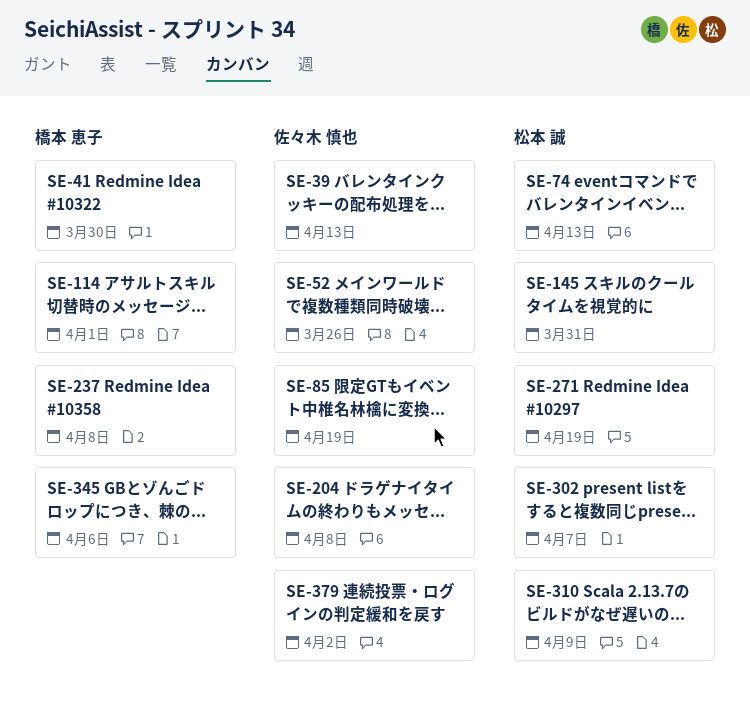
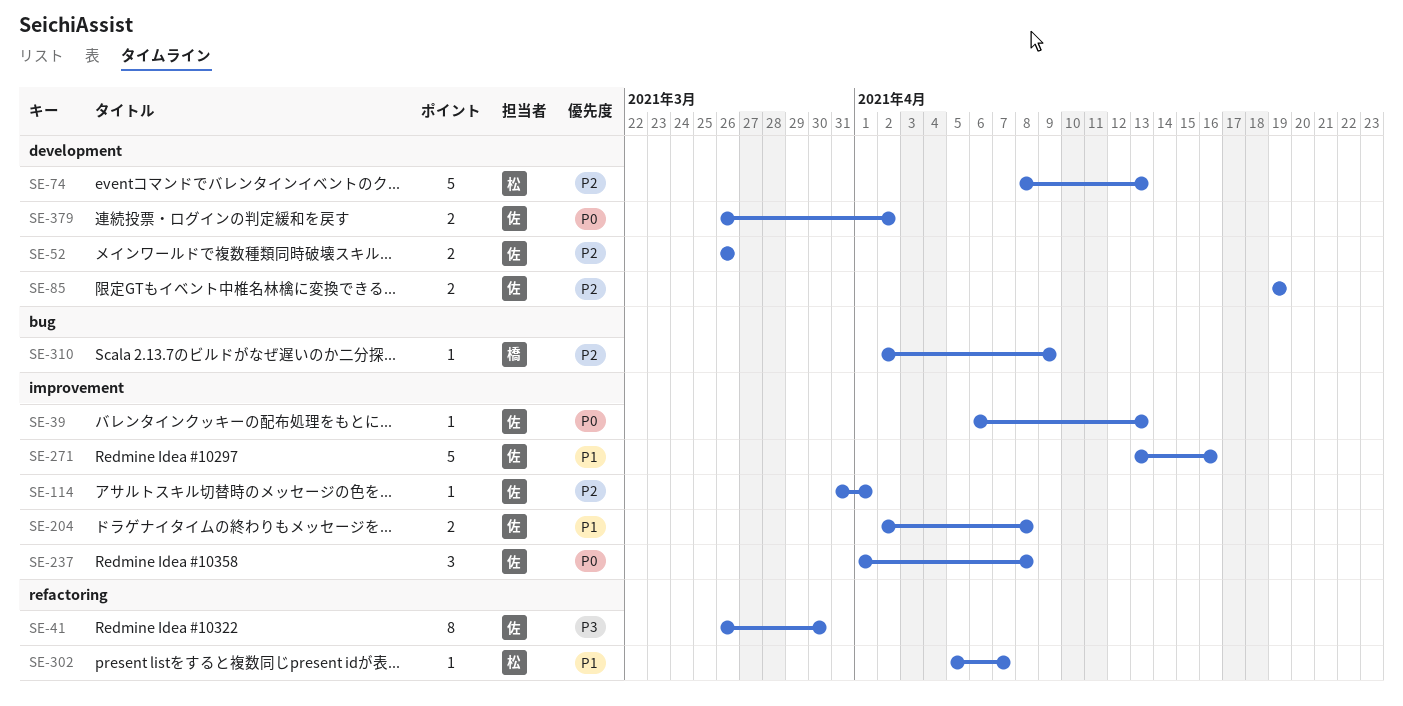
SE-41, owner: 橋本 恵子 -> 佐々木 慎也
SE-114, owner: 橋本 恵子 -> 佐々木 慎也
SE-145: present -> none
SE-237, owner: 橋本 恵子 -> 佐々木 慎也
SE-271, owner: 松本 誠 -> 佐々木 慎也
SE-271, due: Apr 19 -> Apr 16
SE-310, owner: 松本 誠 -> 橋本 恵子
SE-345: present -> none

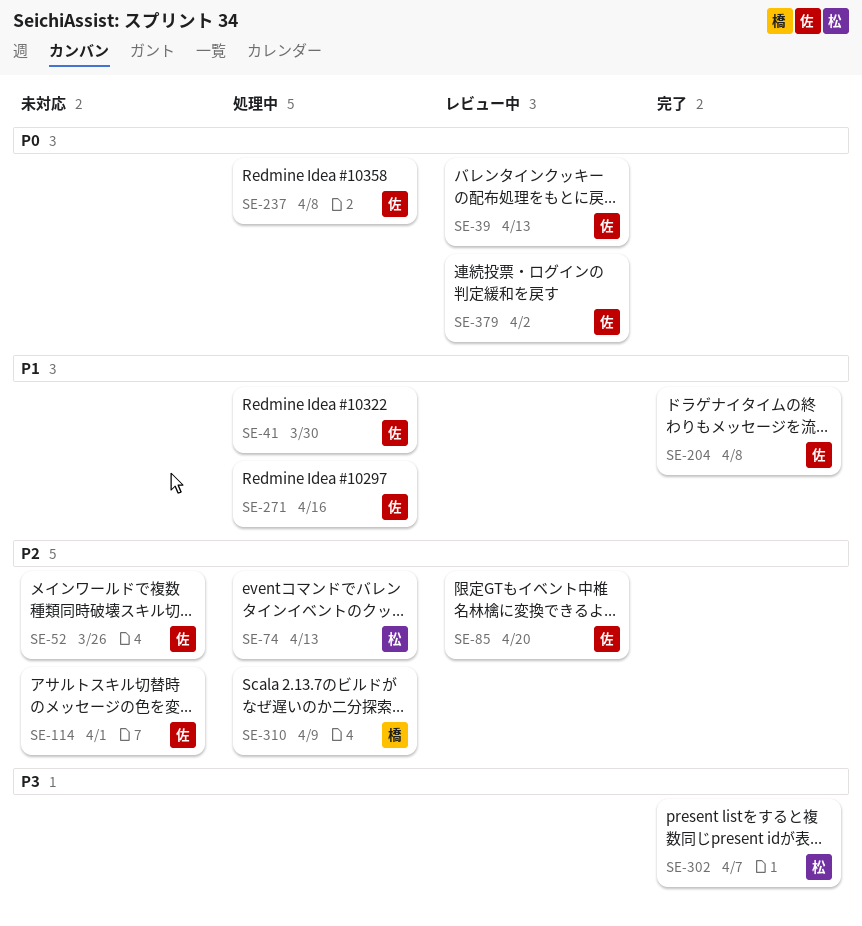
SE-41, priority: P3 -> P1
SE-85, due: Apr 19 -> Apr 20
SE-302, priority: P1 -> P3

